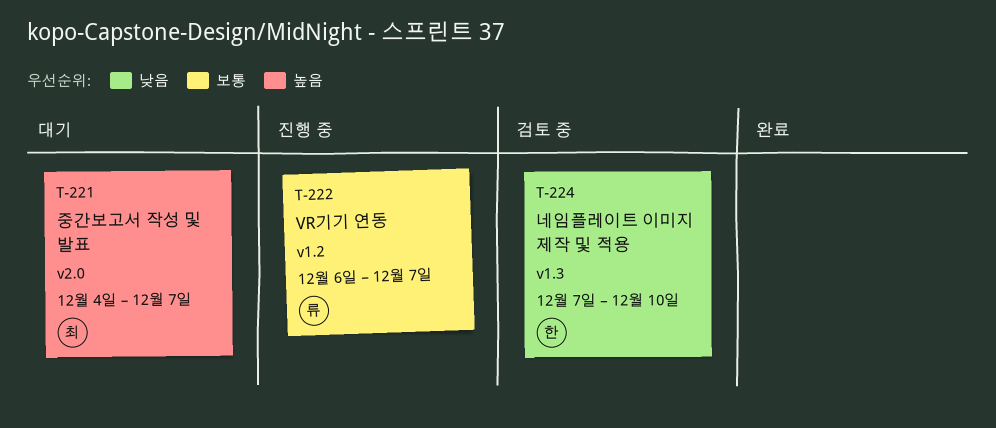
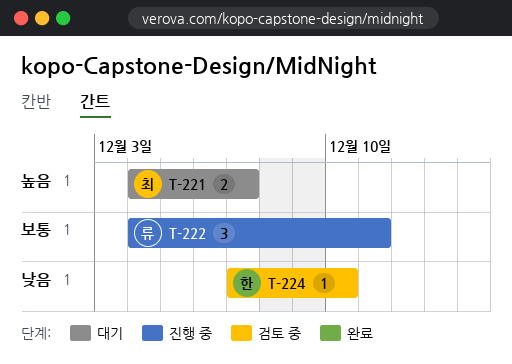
T-222, start: Dec 6 -> Dec 4
T-222, due: Dec 7 -> Dec 11

